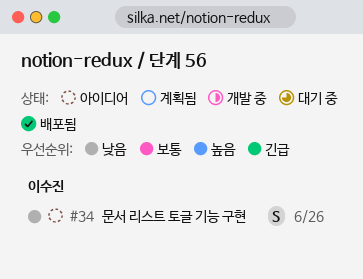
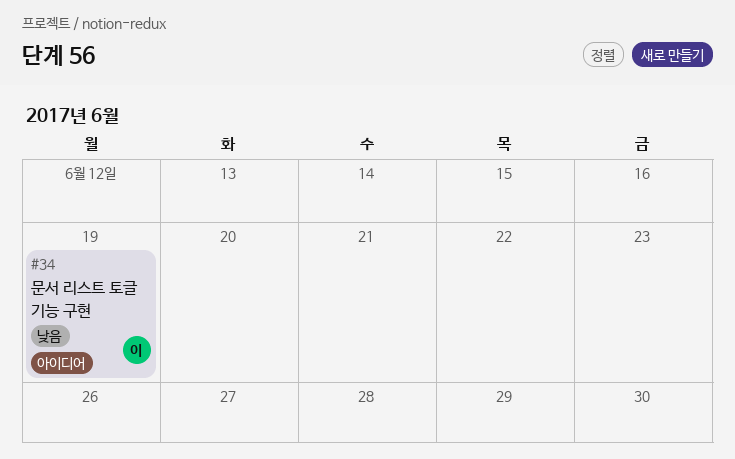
#34, due: Jun 26 -> Jun 19

